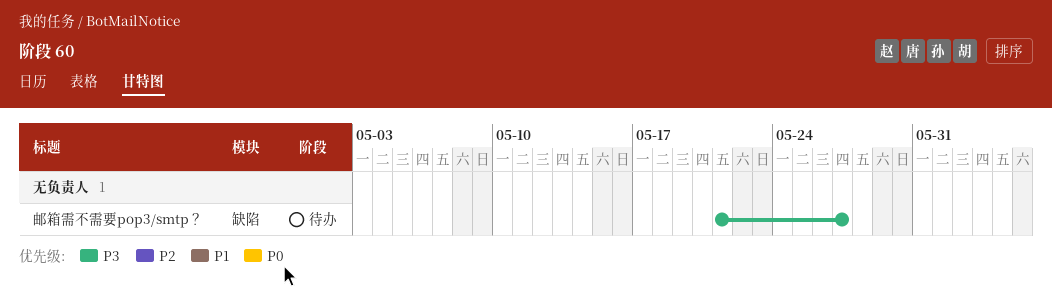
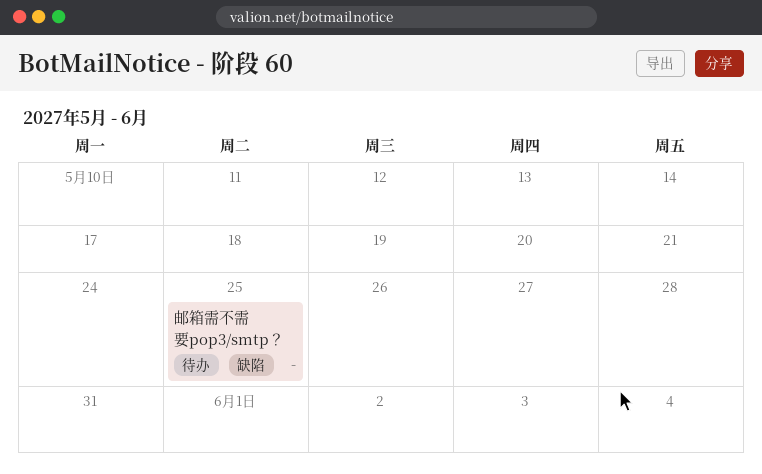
邮箱需不需要pop3/smtp？, due: May 27 -> May 25

